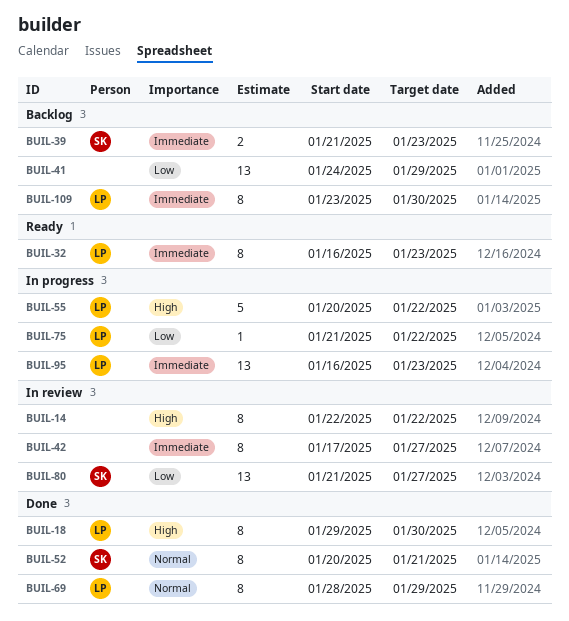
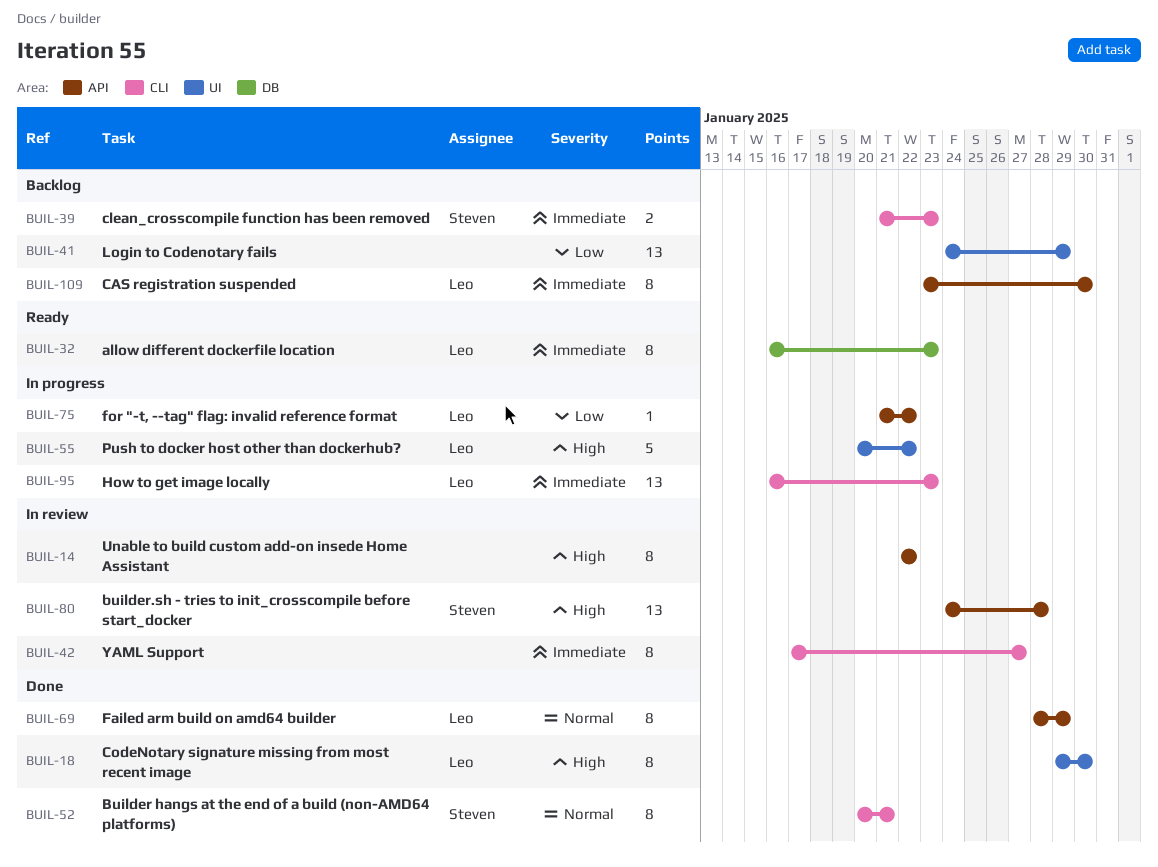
BUIL-80, priority: Low -> High
BUIL-80, start: Jan 21 -> Jan 24
BUIL-80, due: Jan 27 -> Jan 28

